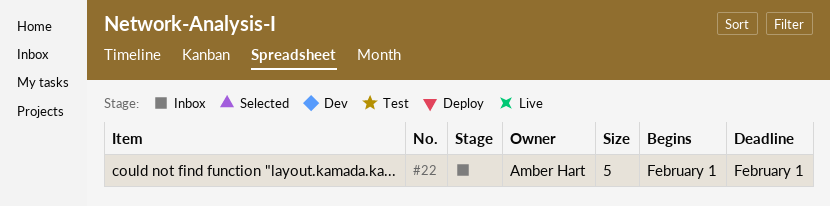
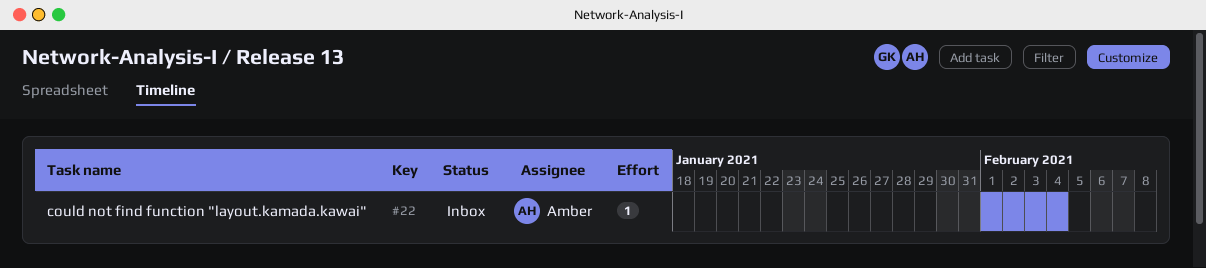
#22, estimate: 5 -> 1
#22, due: Feb 1 -> Feb 4

